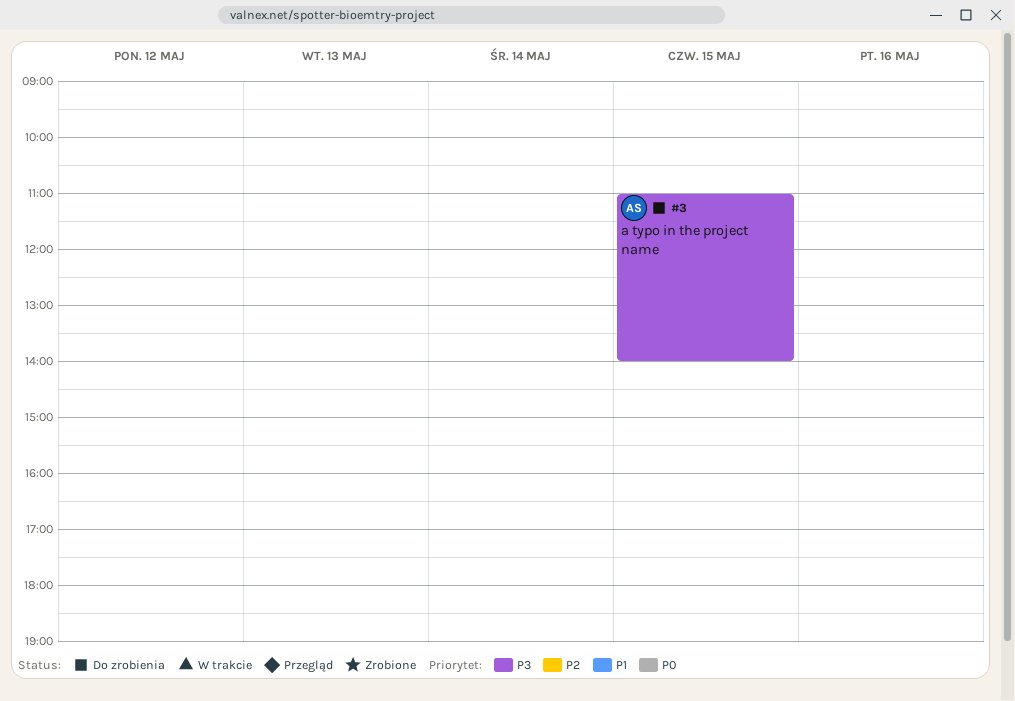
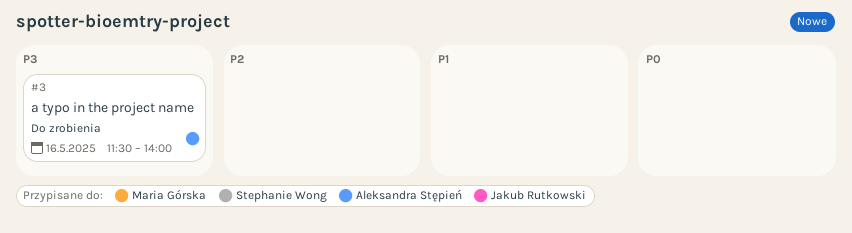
#3, day: May 15 -> May 16
#3, begins: 11:00 -> 11:30

